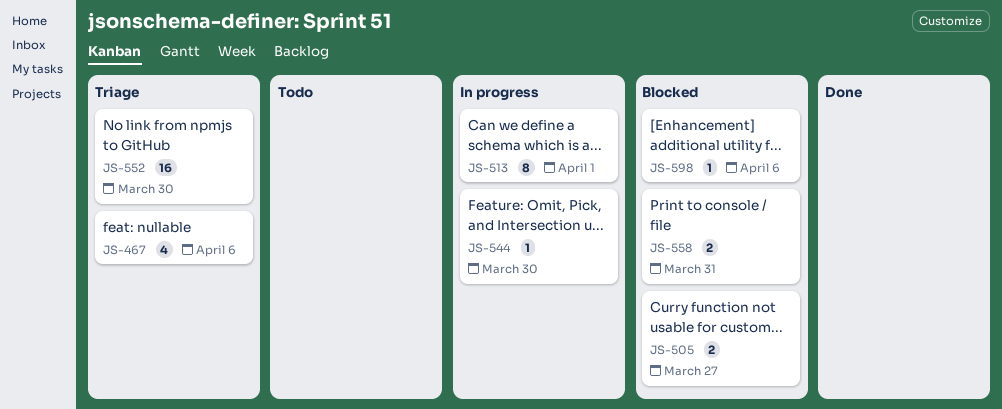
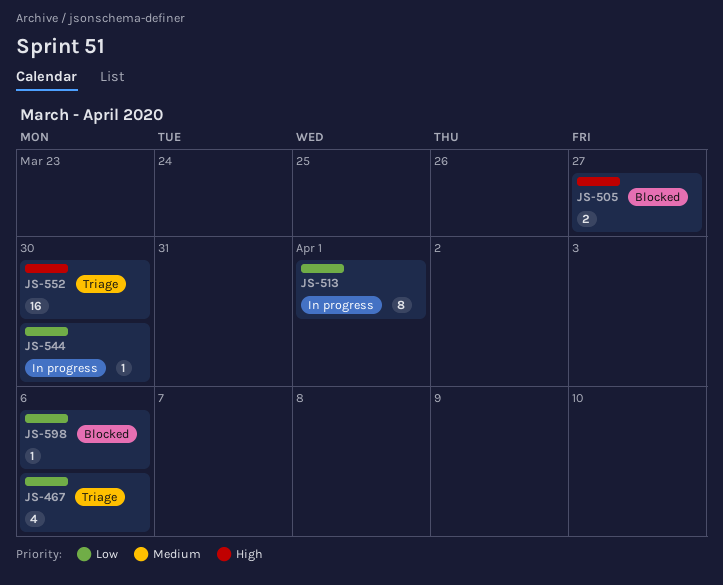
JS-558: present -> none

